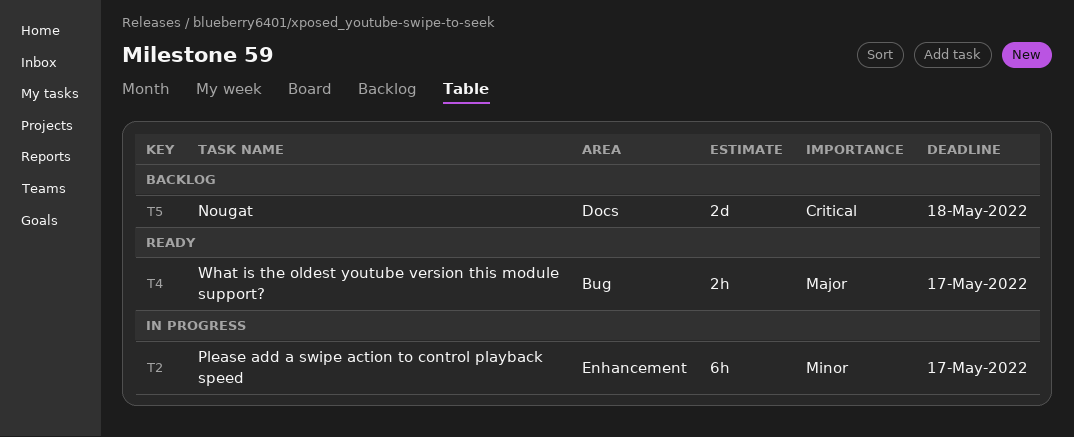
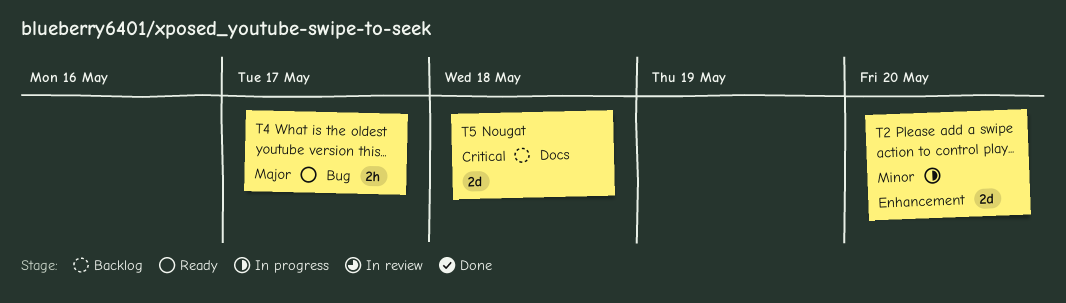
T2, estimate: 6h -> 2d
T2, due: May 17 -> May 20

